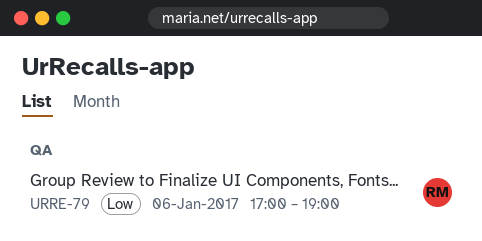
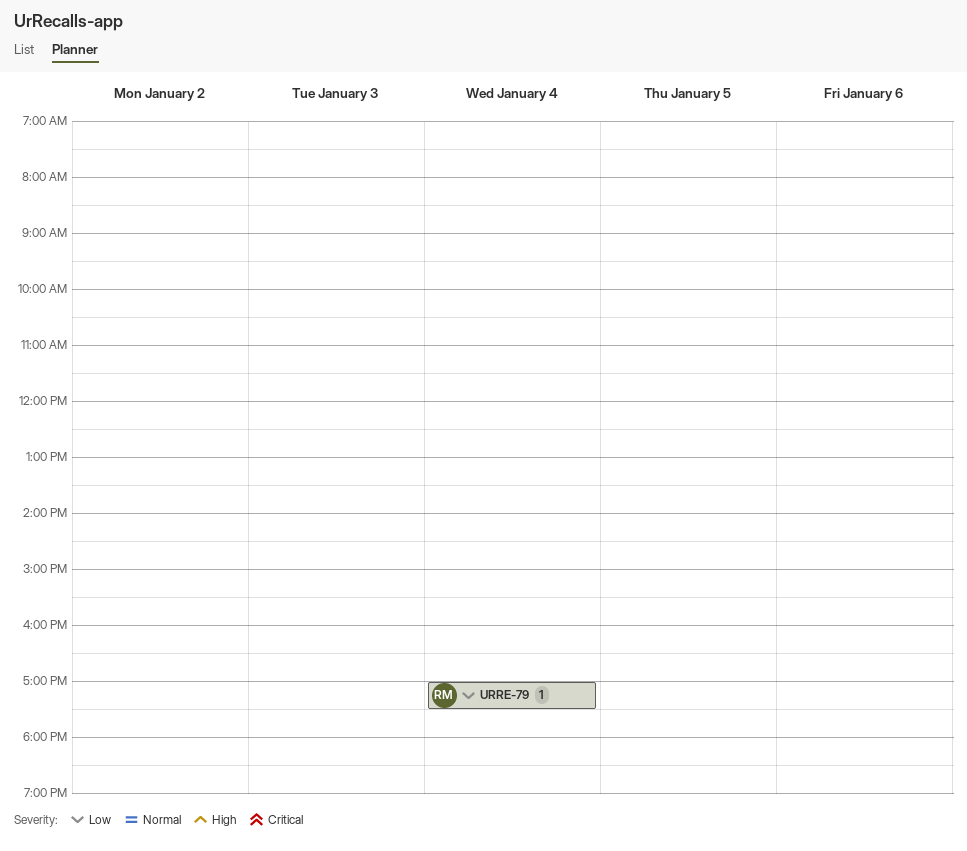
URRE-79, day: Jan 6 -> Jan 4
URRE-79, ends: 19:00 -> 17:30

